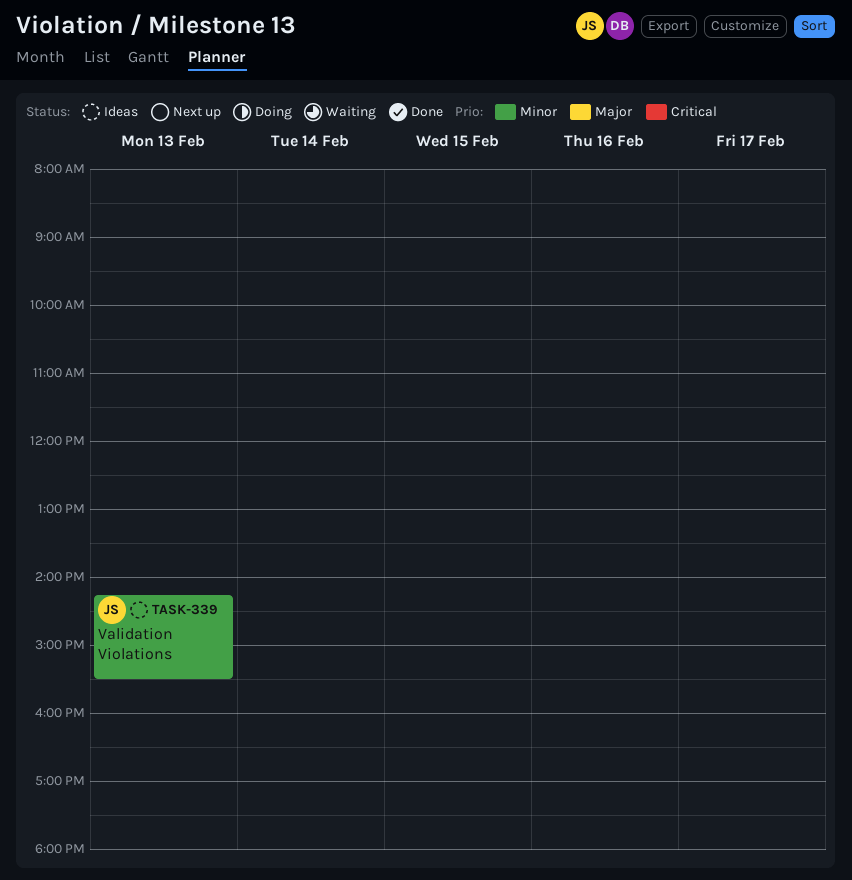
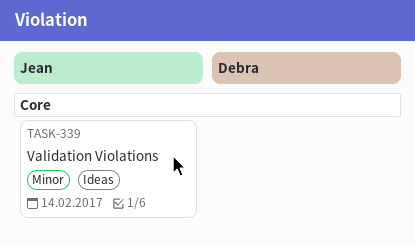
TASK-339, day: Feb 13 -> Feb 14

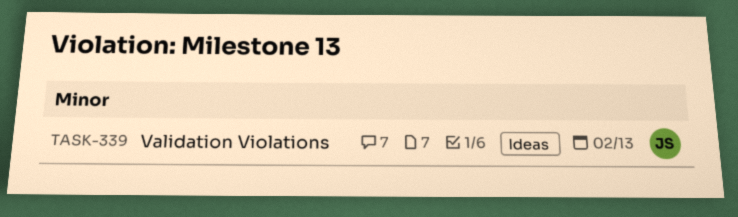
TASK-339, day: Feb 14 -> Feb 13

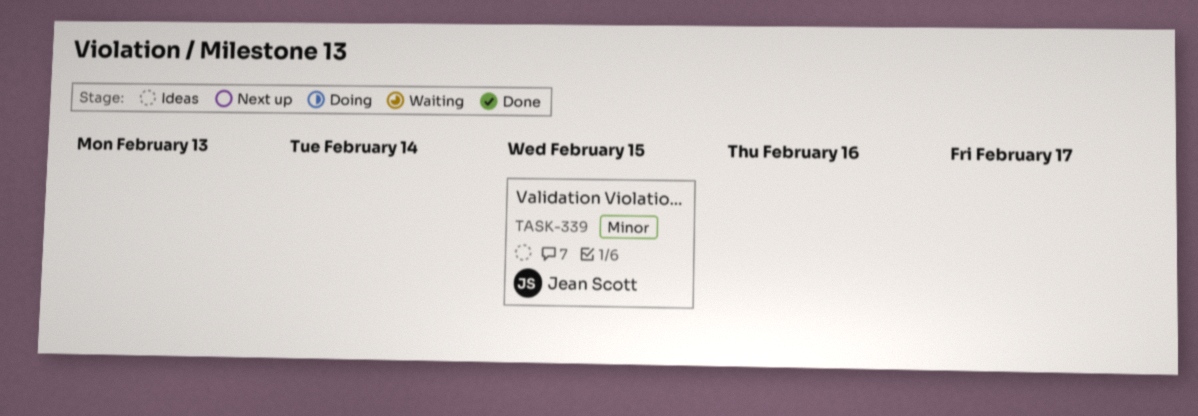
TASK-339, day: Feb 13 -> Feb 15

